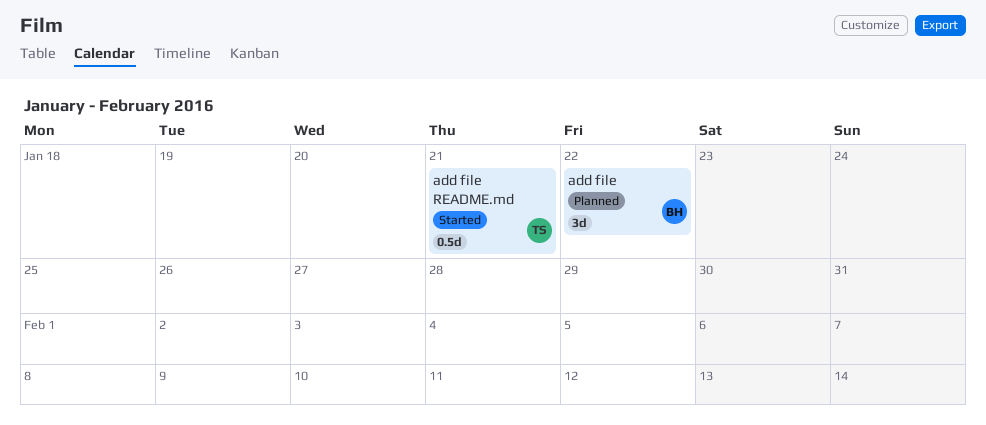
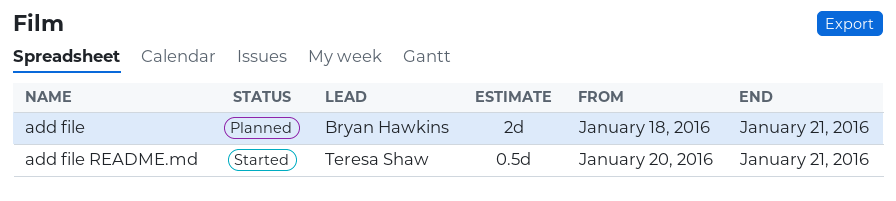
add file, estimate: 3d -> 2d
add file, due: Jan 22 -> Jan 21

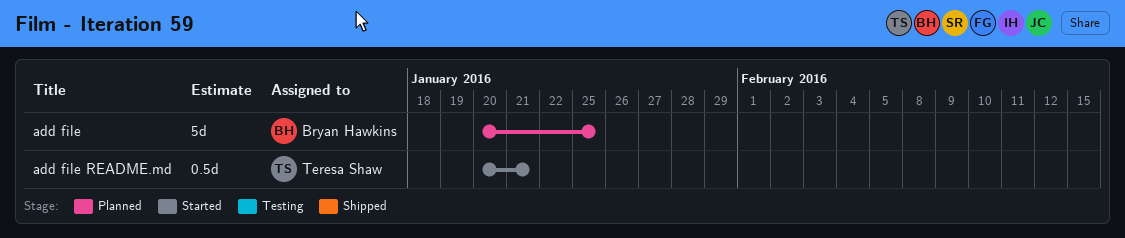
add file, estimate: 2d -> 5d
add file, start: Jan 18 -> Jan 20
add file, due: Jan 21 -> Jan 25

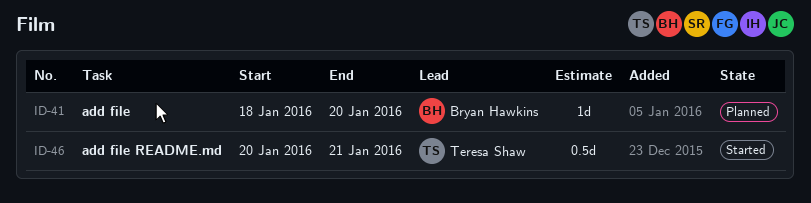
add file, estimate: 5d -> 1d
add file, start: Jan 20 -> Jan 18
add file, due: Jan 25 -> Jan 20

